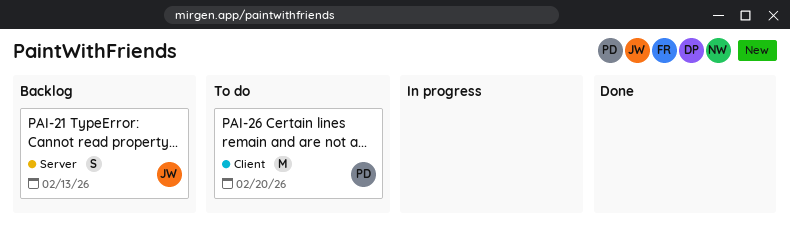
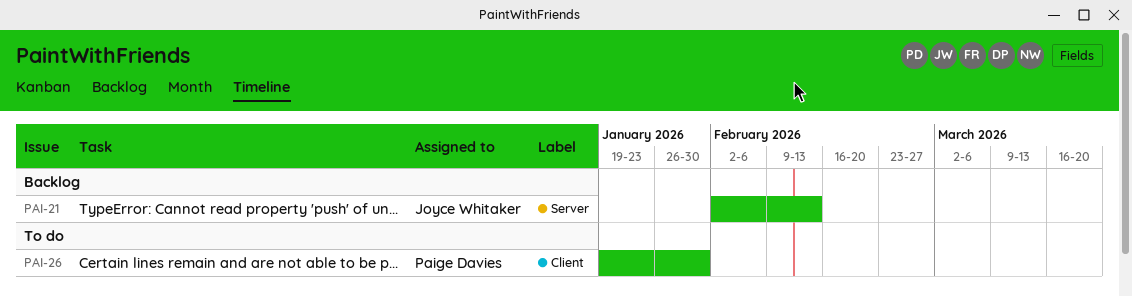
PAI-26, due: Feb 20 -> Jan 30

